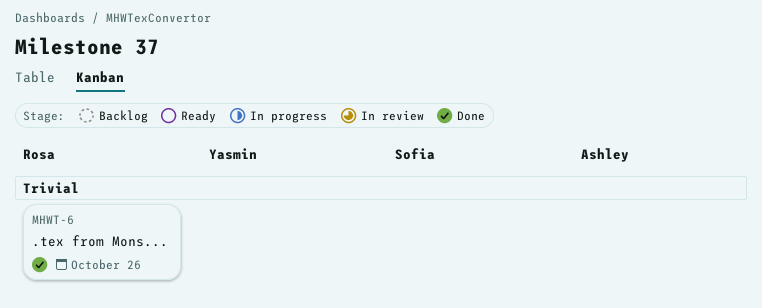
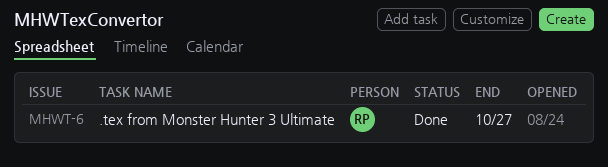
MHWT-6, due: Oct 26 -> Oct 27

